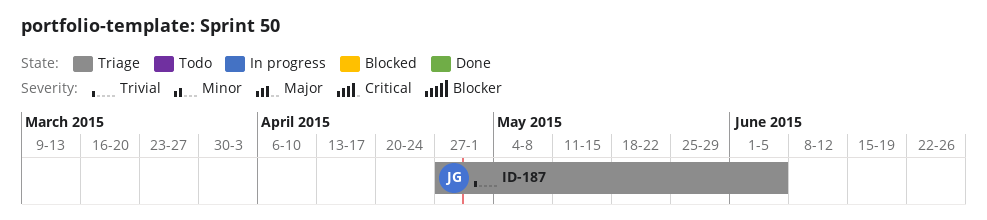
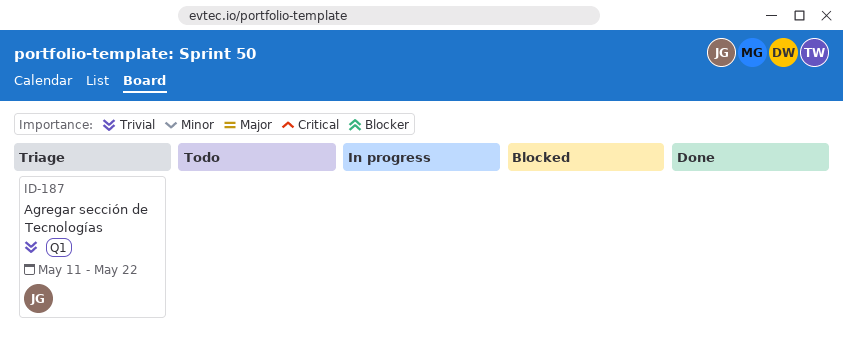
ID-187, start: Apr 27 -> May 11
ID-187, due: Jun 5 -> May 22

